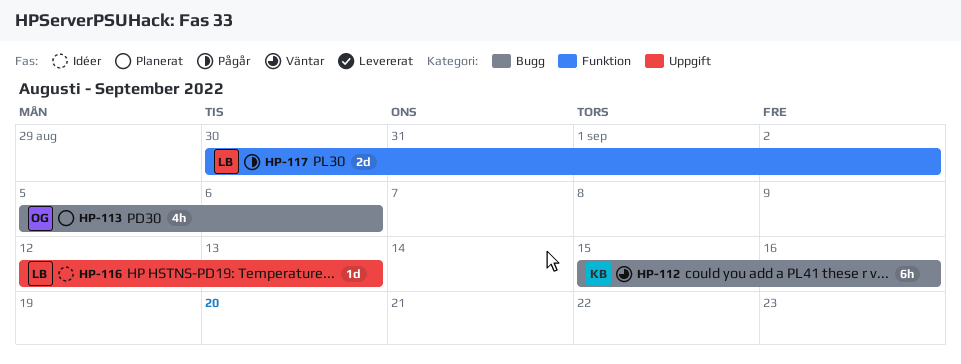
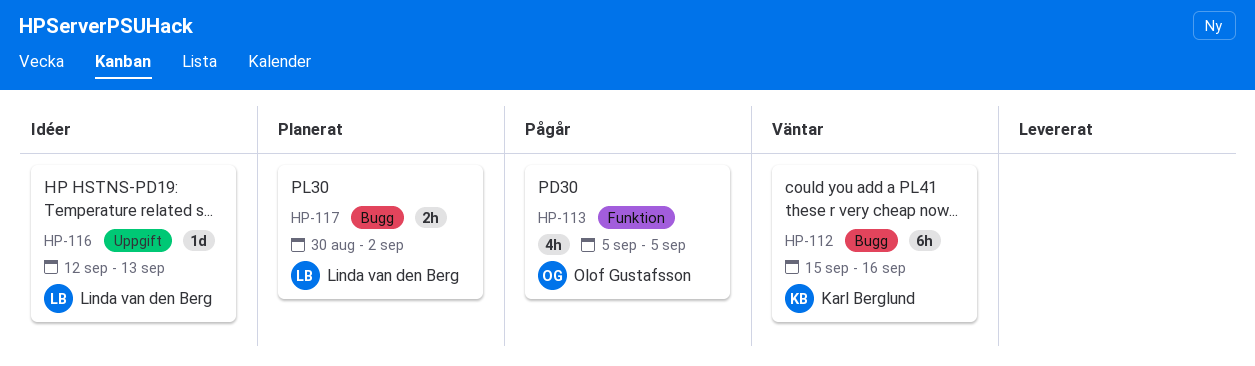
HP-113, status: Planerat -> Pågår
HP-113, label: Bugg -> Funktion
HP-113, due: Sep 6 -> Sep 5
HP-117, status: Pågår -> Planerat
HP-117, label: Funktion -> Bugg
HP-117, estimate: 2d -> 2h

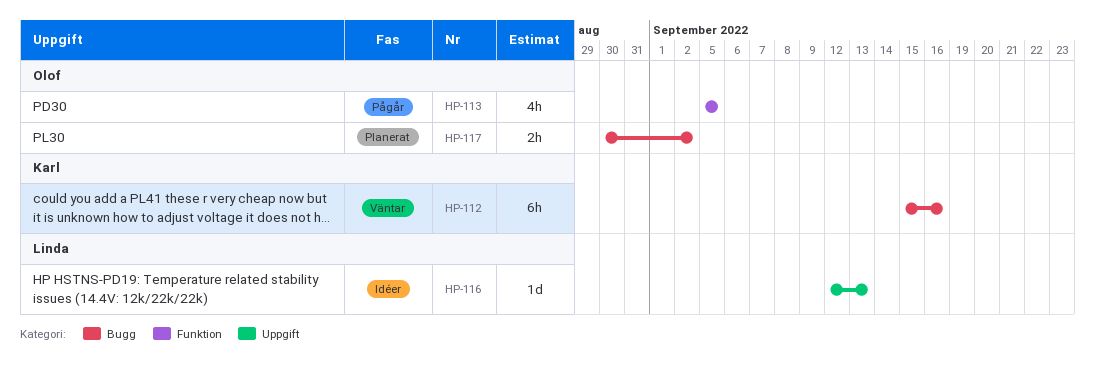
HP-117, owner: Linda van den Berg -> Olof Gustafsson

